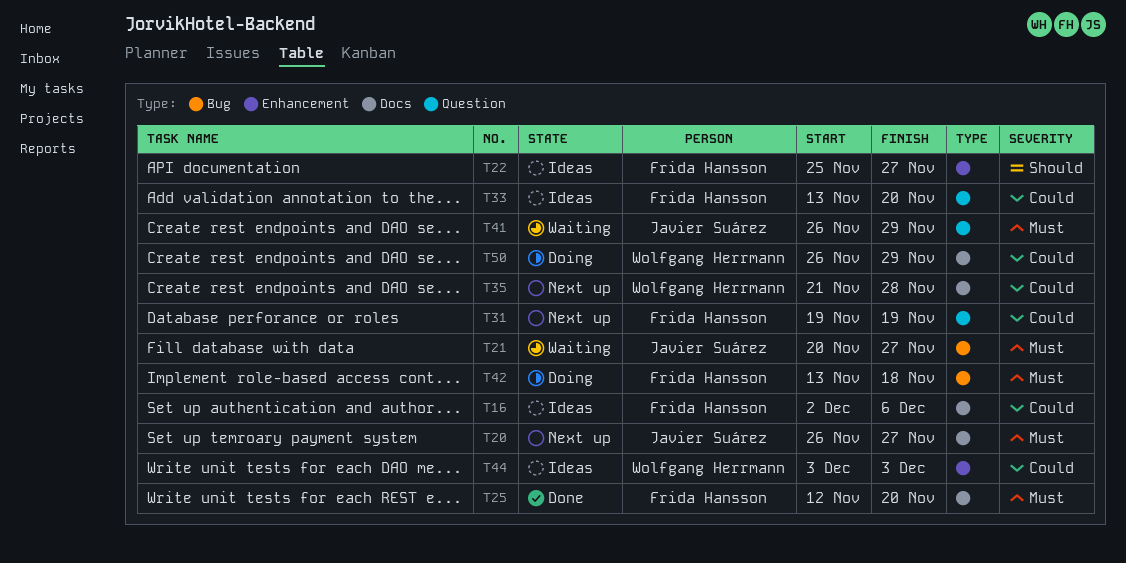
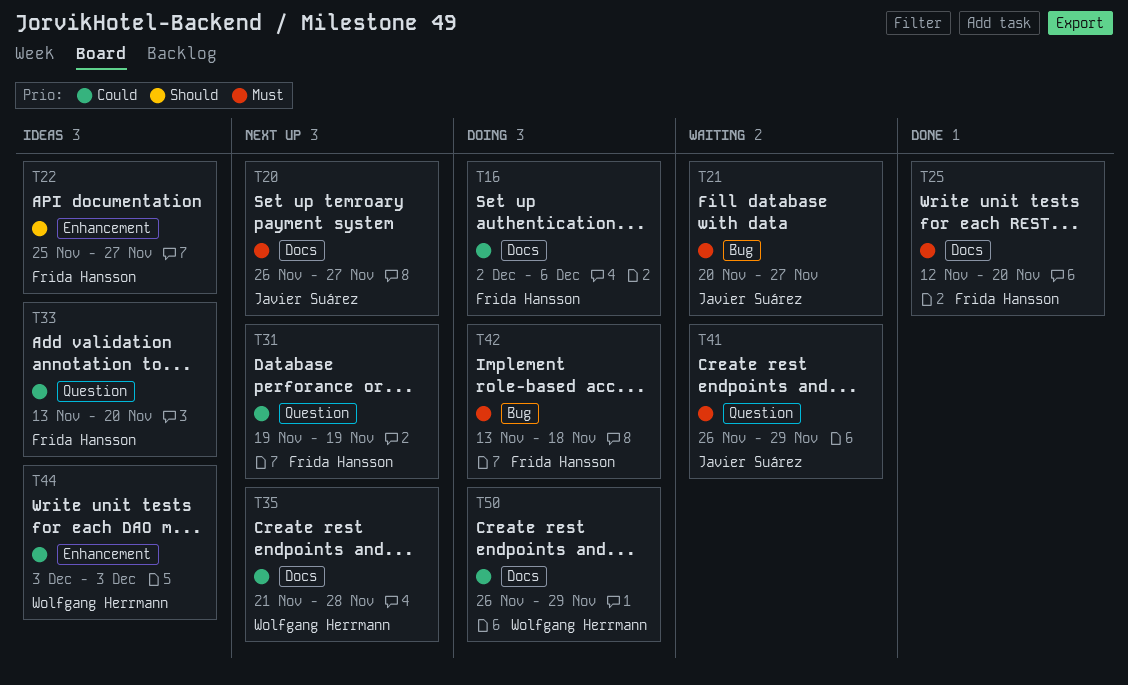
T16, status: Ideas -> Doing

